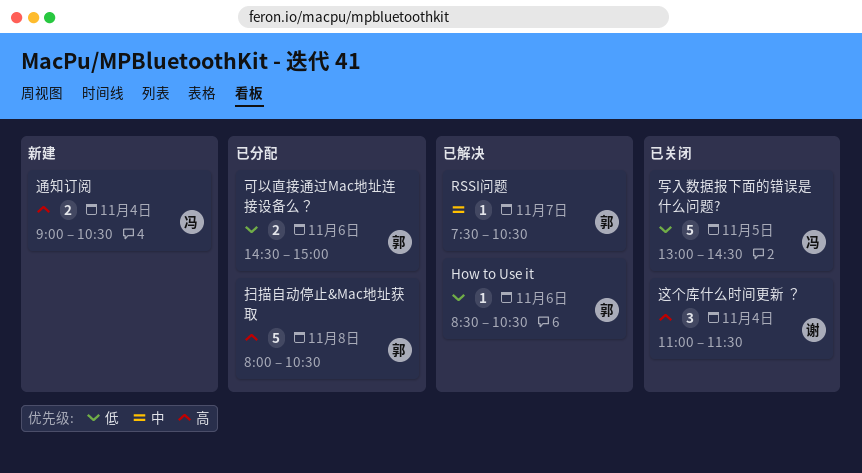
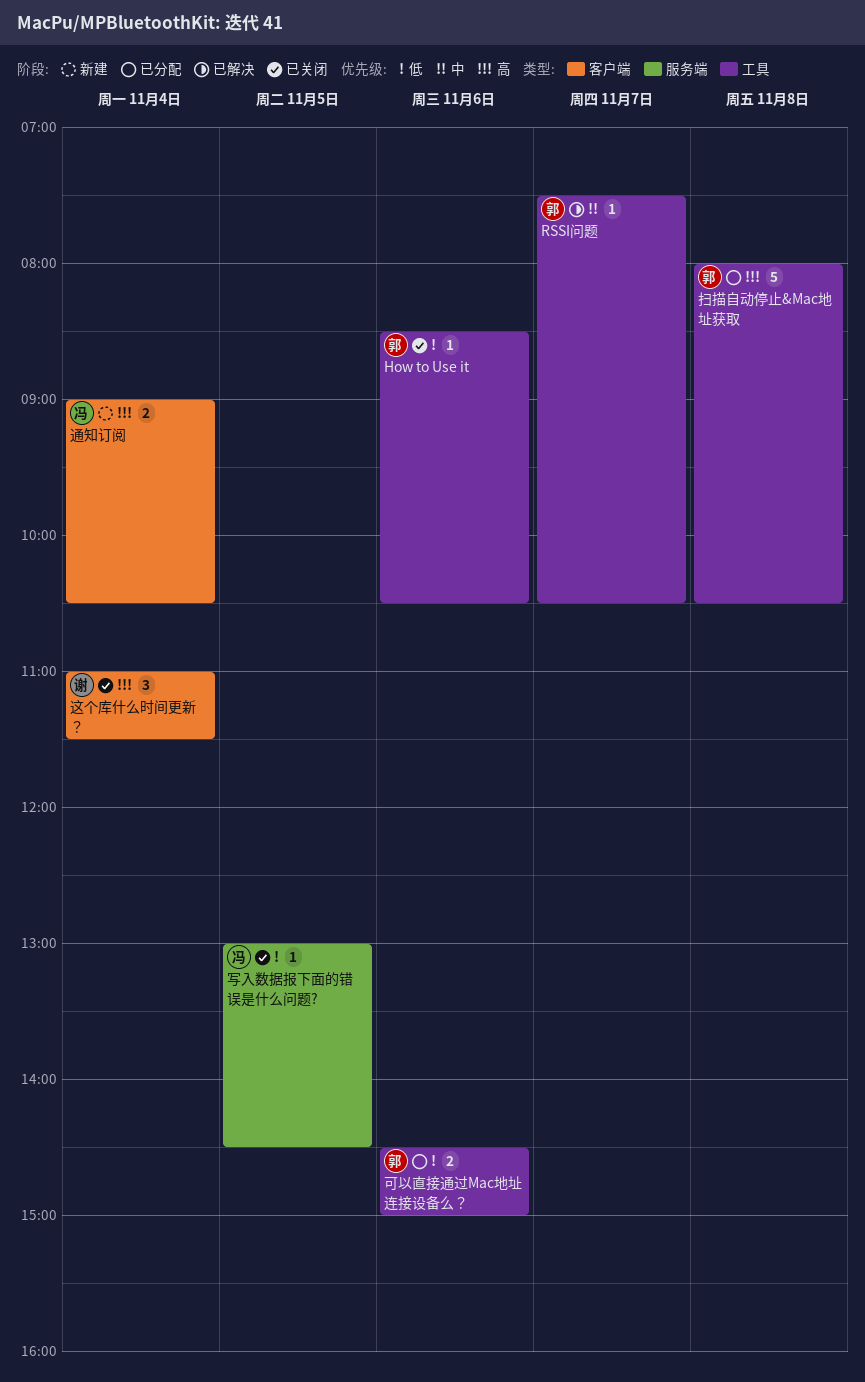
How to Use it, status: 已解决 -> 已关闭
写入数据报下面的错误是什么问题?, estimate: 5 -> 1

